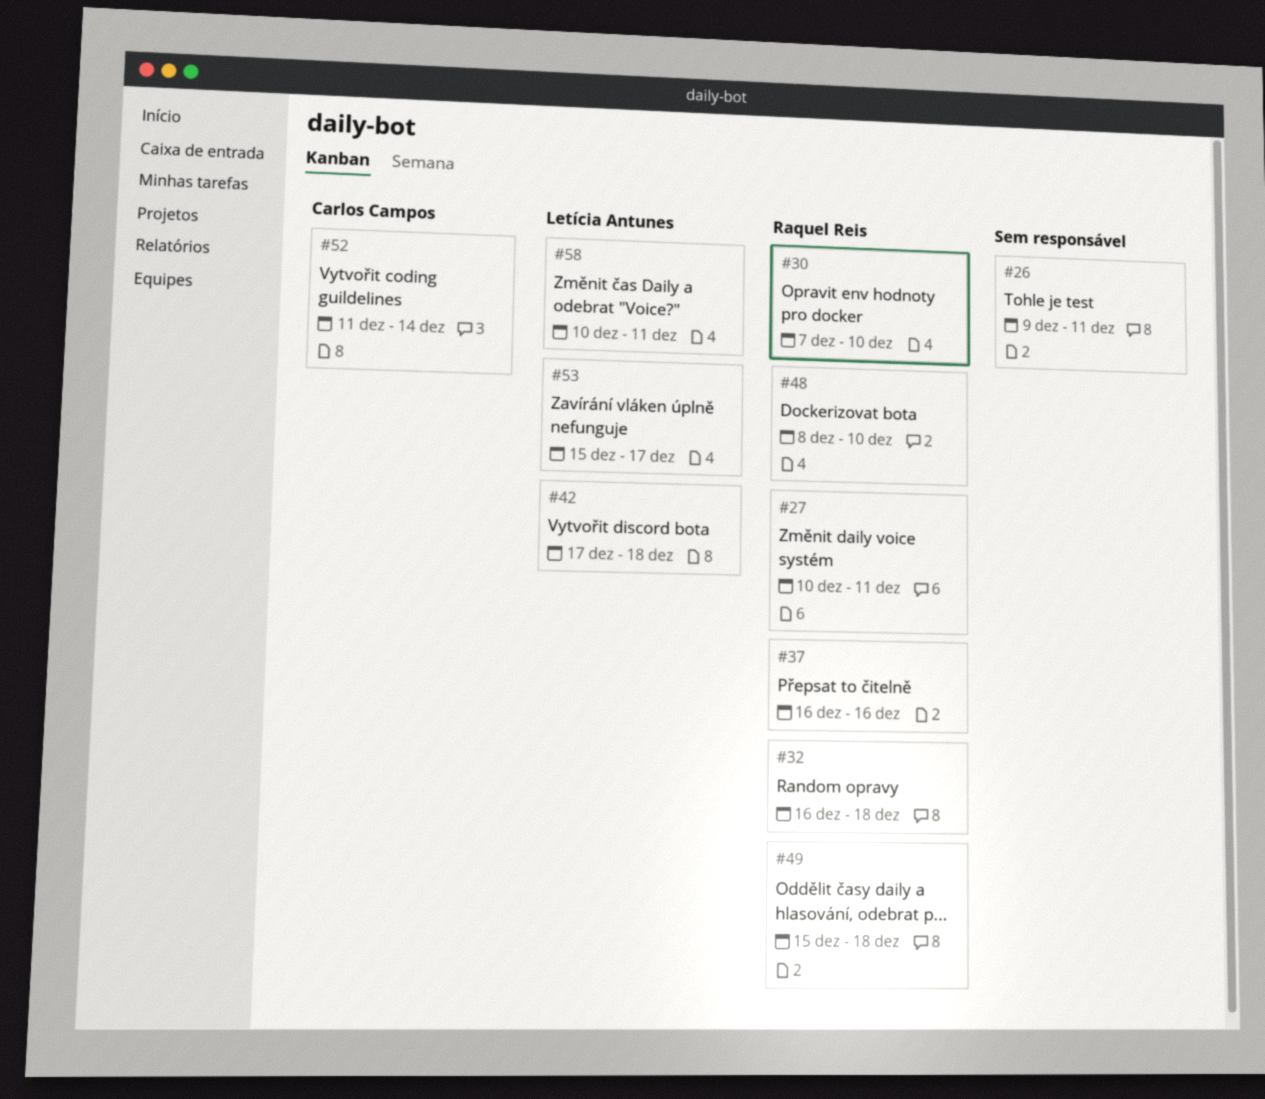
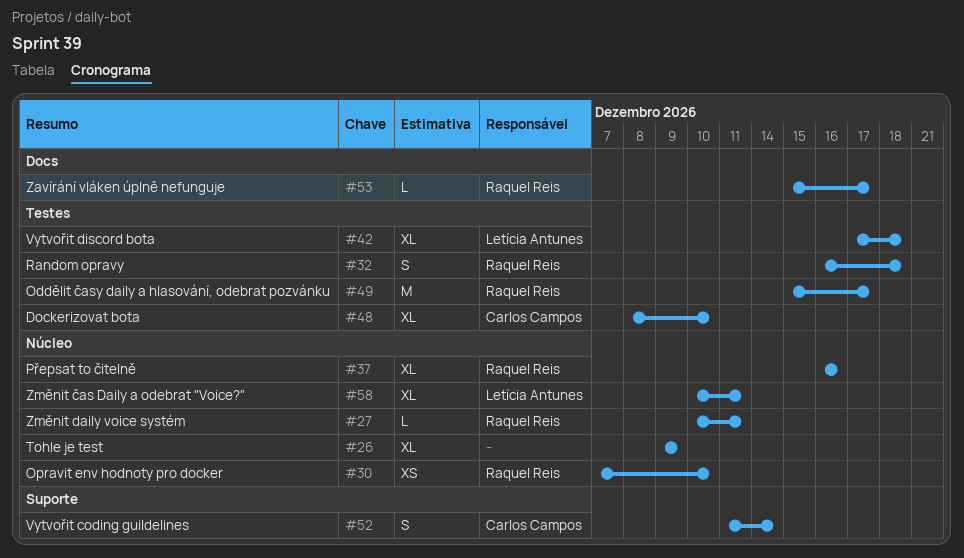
#26, due: Dec 11 -> Dec 9
#48, owner: Raquel Reis -> Carlos Campos
#49, due: Dec 18 -> Dec 17
#53, owner: Letícia Antunes -> Raquel Reis

